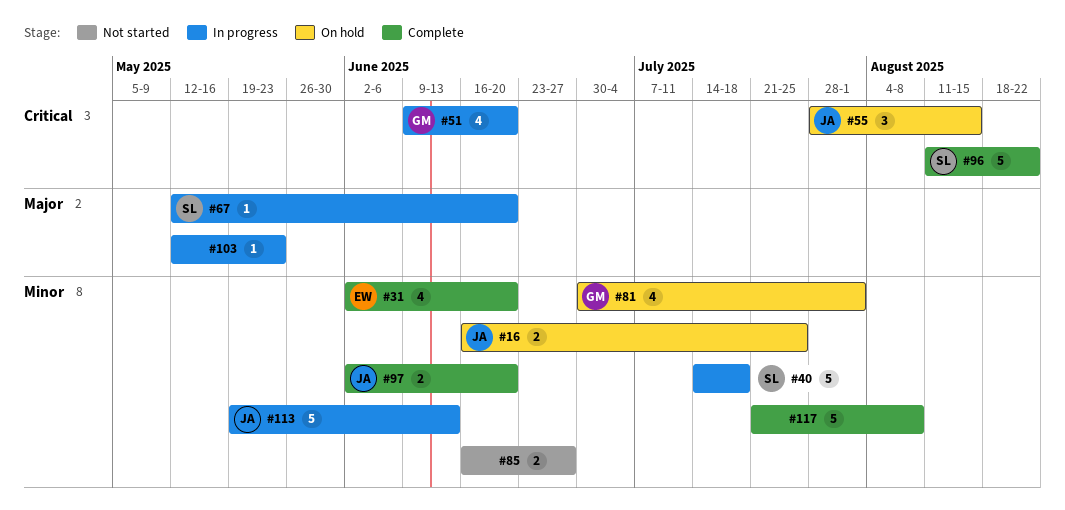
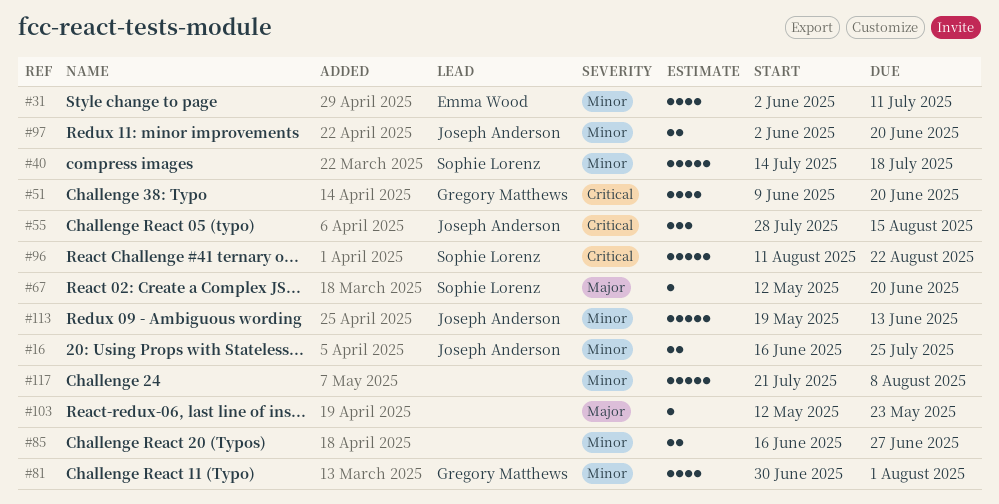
#31, due: Jun 20 -> Jul 11

